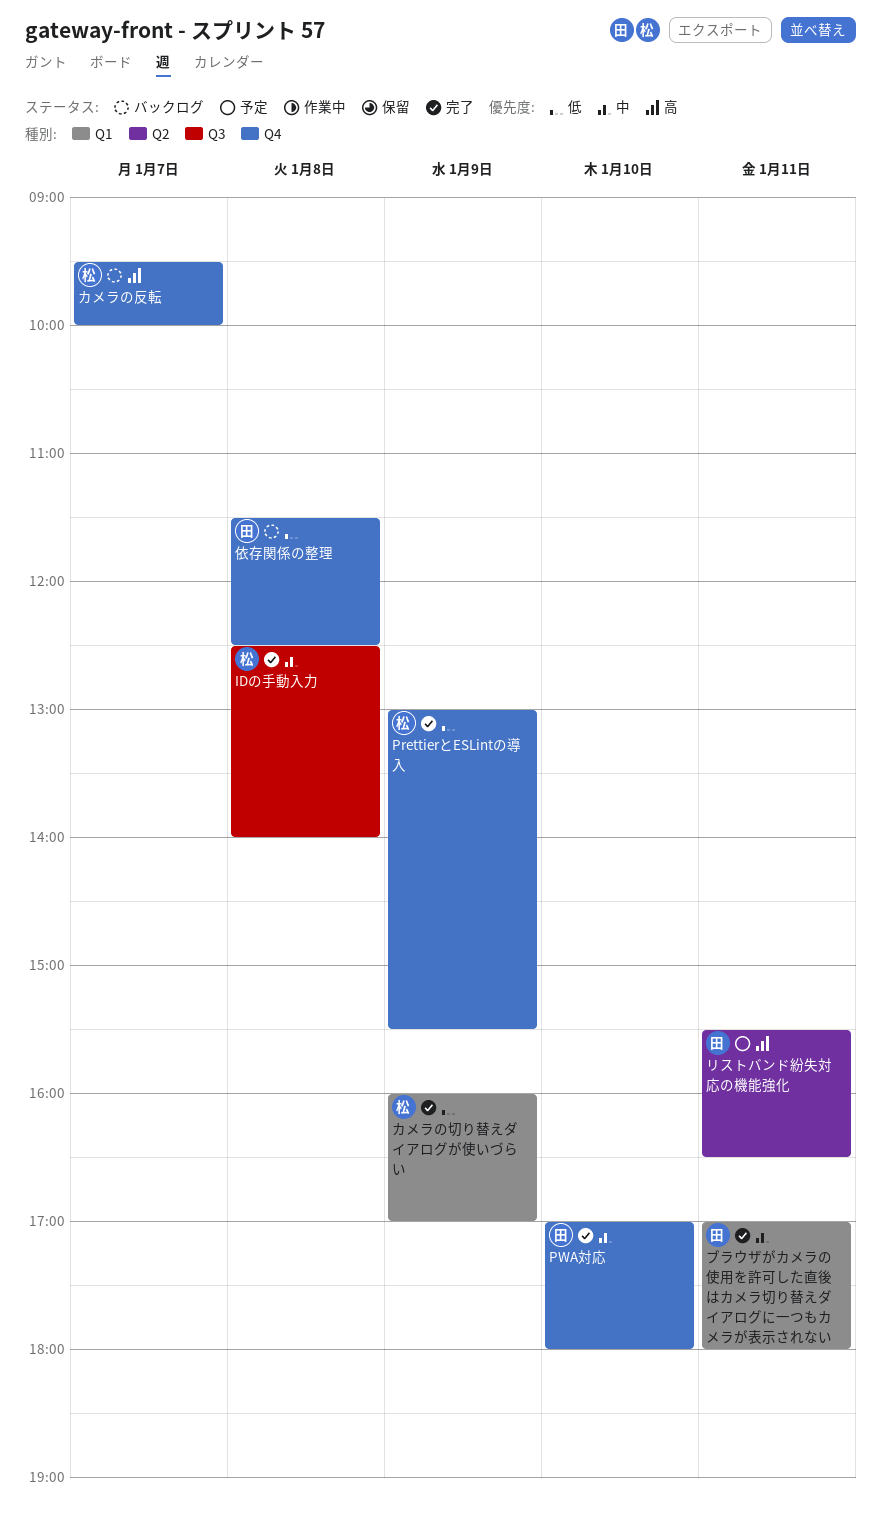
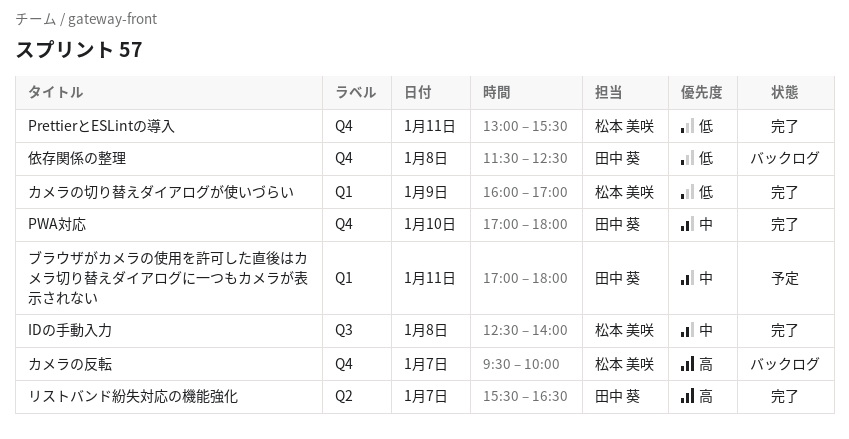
PrettierとESLintの導入, day: Jan 9 -> Jan 11
ブラウザがカメラの使用を許可した直後はカメラ切り替えダイアログに一つもカメラが表示されない, status: 完了 -> 予定
リストバンド紛失対応の機能強化, status: 予定 -> 完了
リストバンド紛失対応の機能強化, day: Jan 11 -> Jan 7

